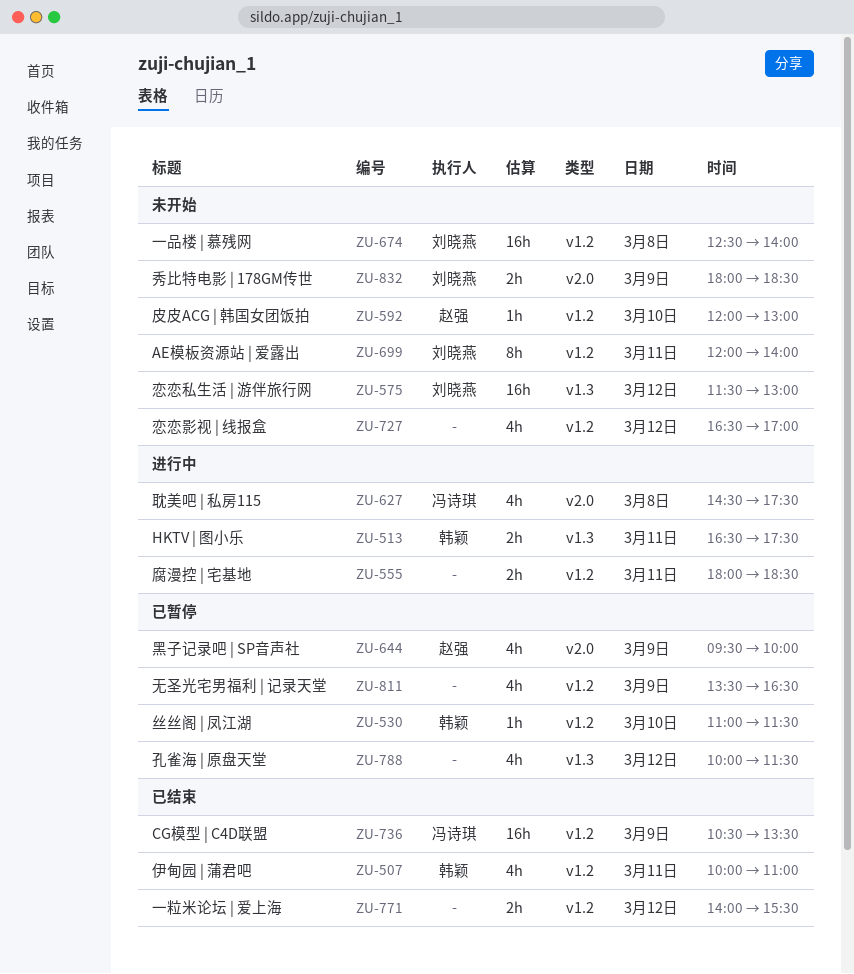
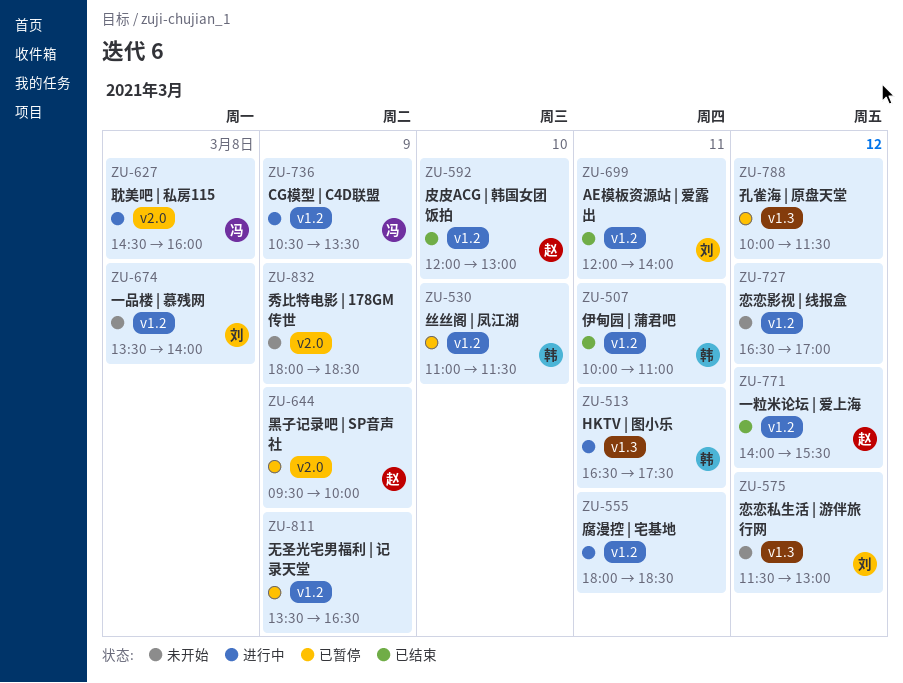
ZU-592, status: 未开始 -> 已结束
ZU-627, ends: 17:30 -> 16:00
ZU-674, begins: 12:30 -> 13:30
ZU-699, status: 未开始 -> 已结束
ZU-736, status: 已结束 -> 进行中
ZU-771, owner: none -> 赵强
ZU-832, owner: 刘晓燕 -> none

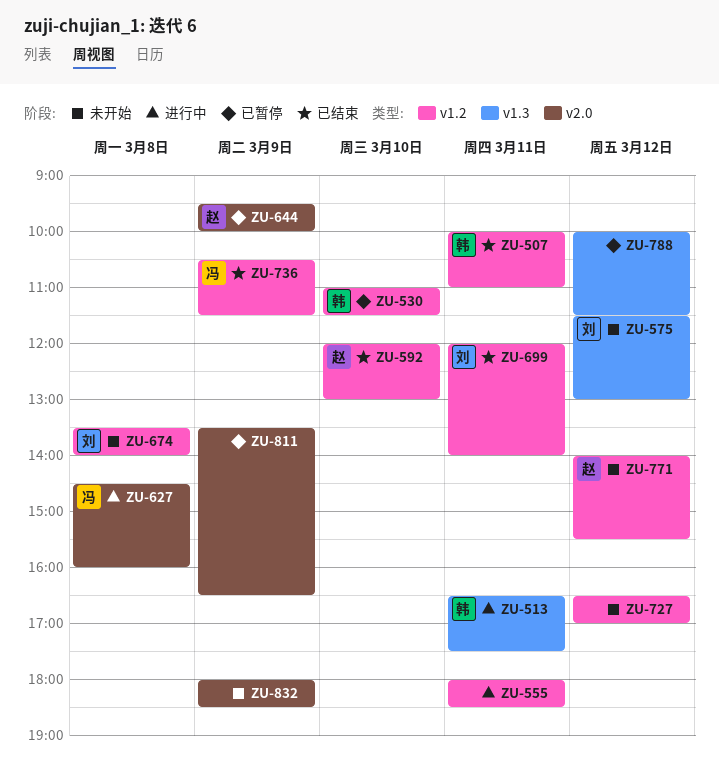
ZU-736, status: 进行中 -> 已结束
ZU-736, ends: 13:30 -> 11:30
ZU-771, status: 已结束 -> 未开始
ZU-811, label: v1.2 -> v2.0

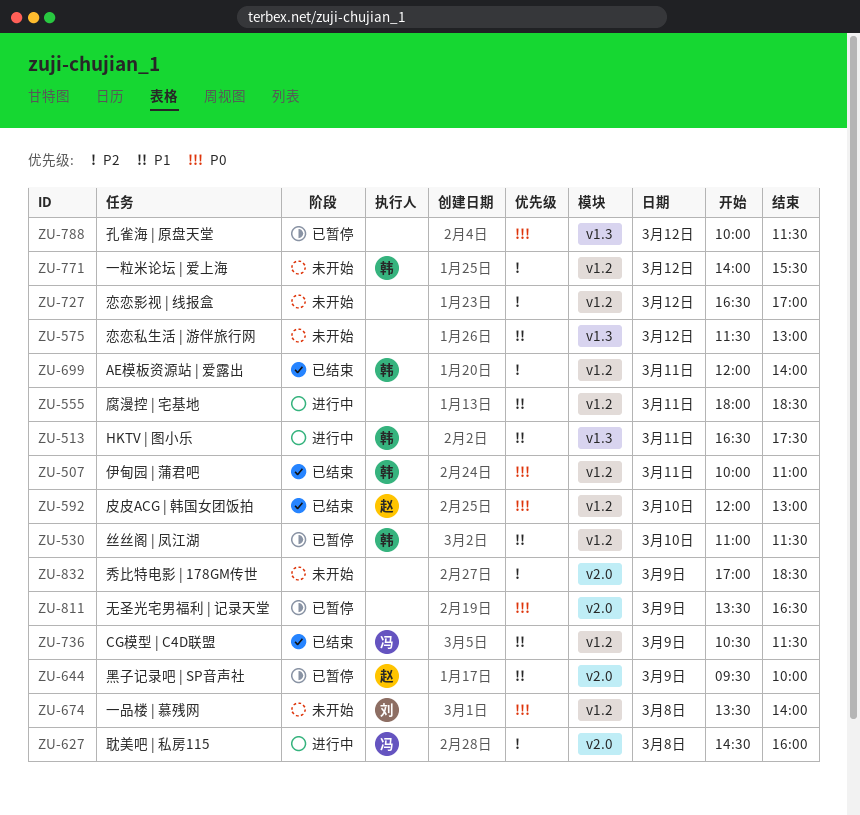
ZU-575, owner: 刘 -> none
ZU-699, owner: 刘 -> 韩
ZU-771, owner: 赵 -> 韩
ZU-832, begins: 18:00 -> 17:00

